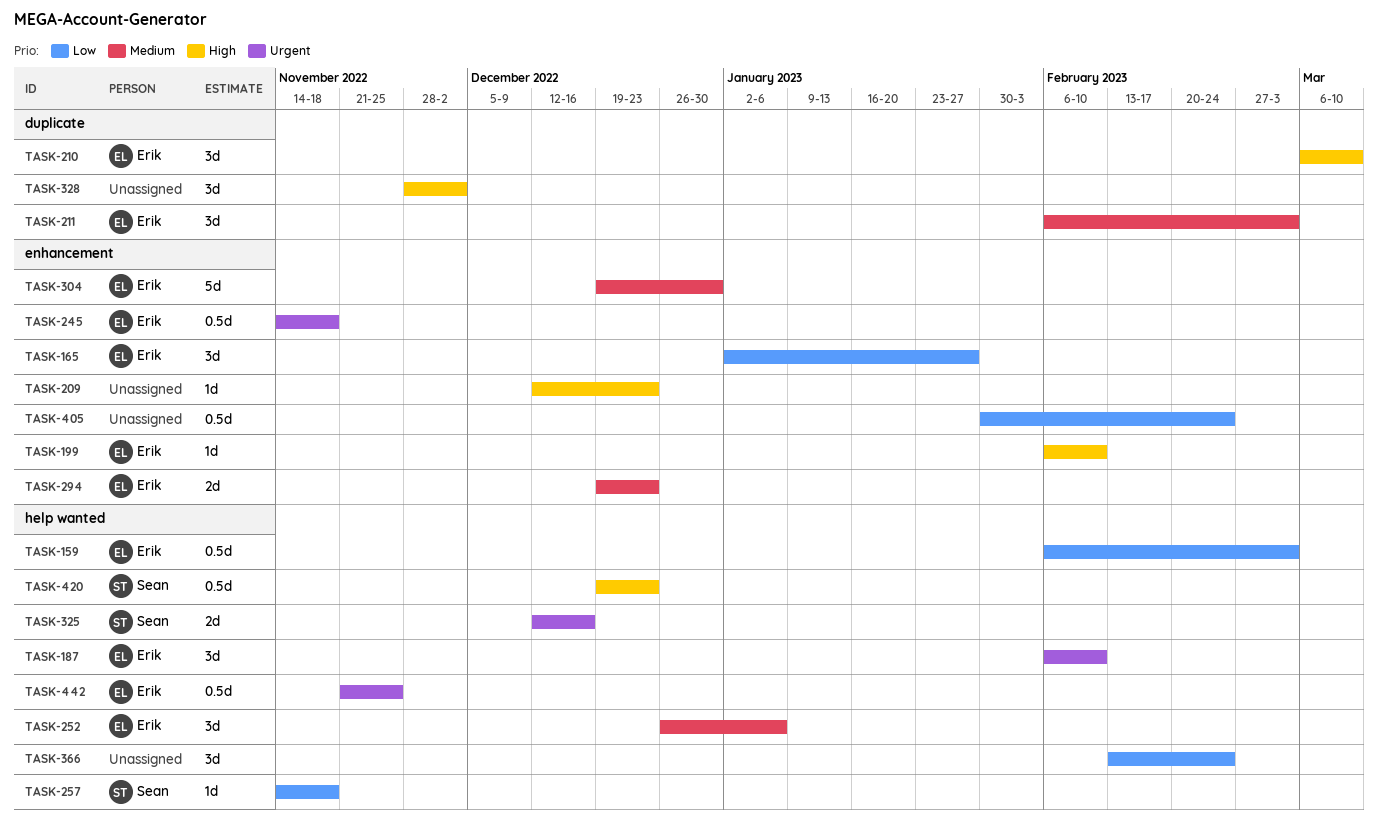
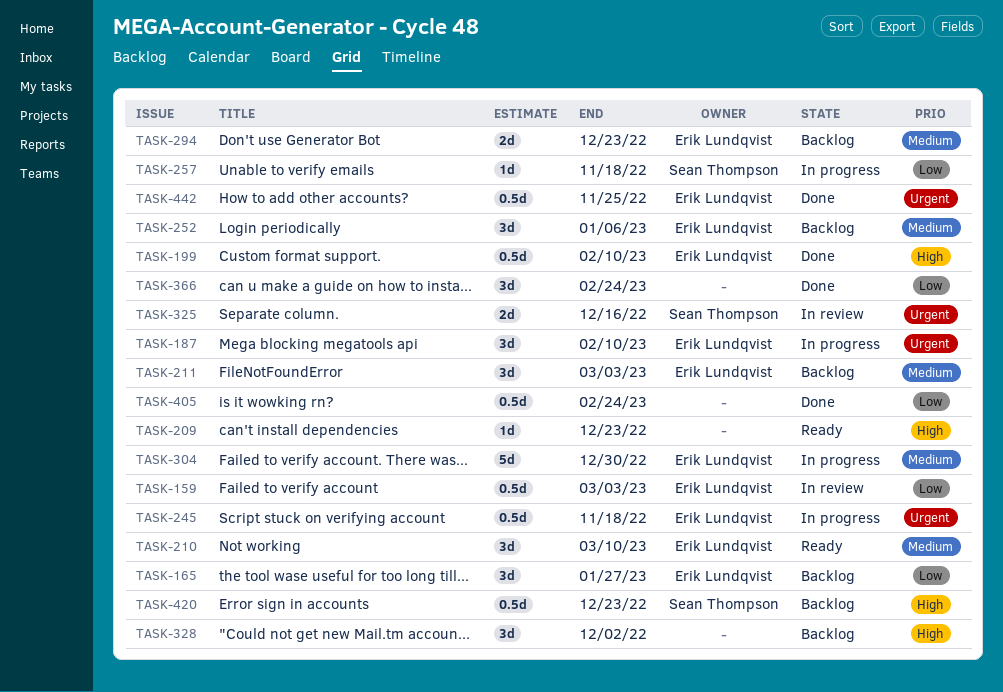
TASK-199, estimate: 1d -> 0.5d
TASK-210, priority: High -> Medium

